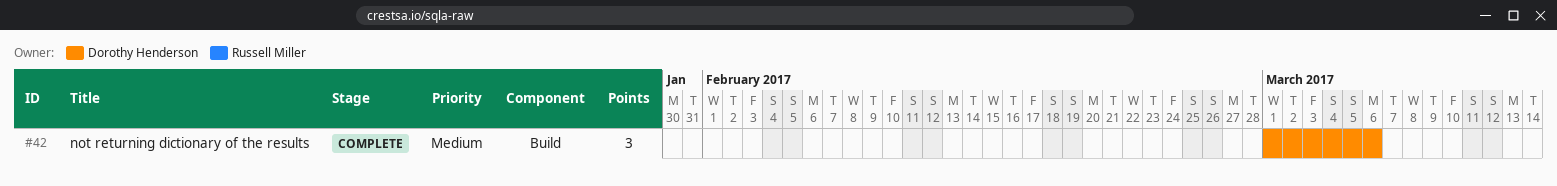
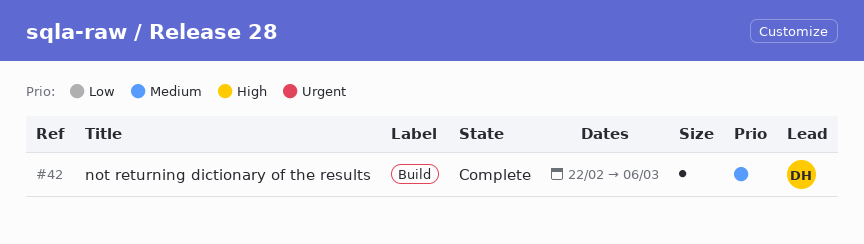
#42, estimate: 3 -> 1
#42, start: Mar 1 -> Feb 22

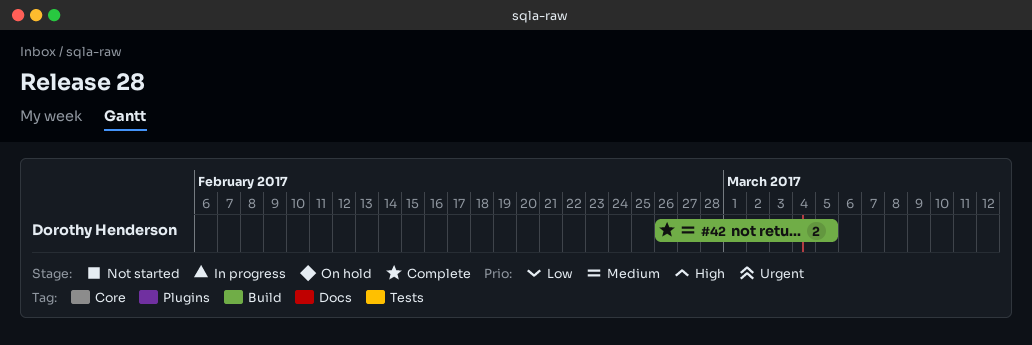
#42, estimate: 1 -> 2
#42, start: Feb 22 -> Feb 26
#42, due: Mar 6 -> Mar 5

